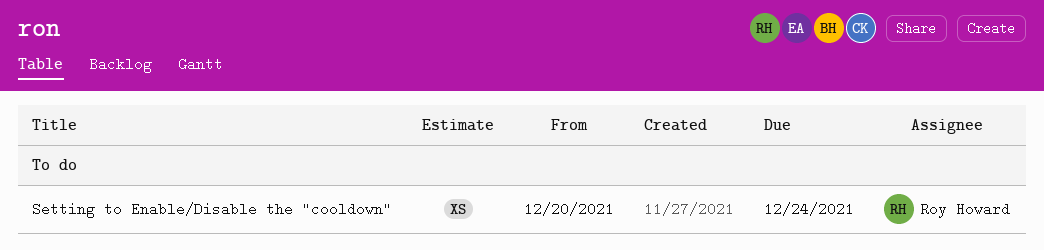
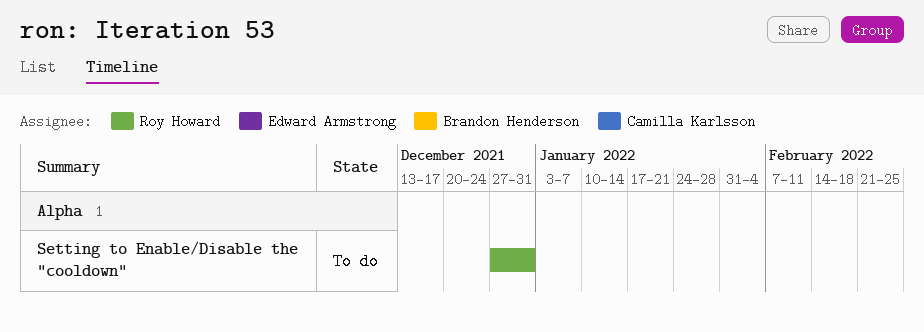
Setting to Enable/Disable the "cooldown", start: Dec 20 -> Dec 27
Setting to Enable/Disable the "cooldown", due: Dec 24 -> Dec 31

